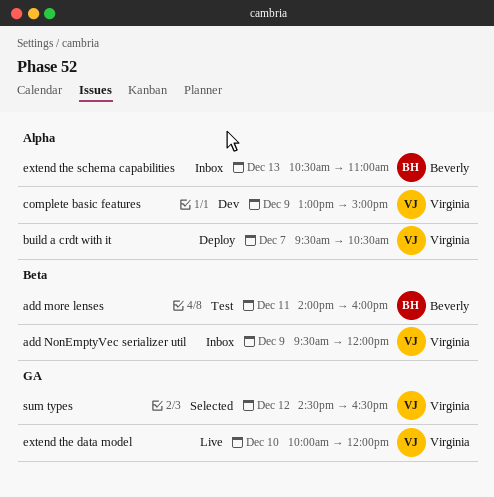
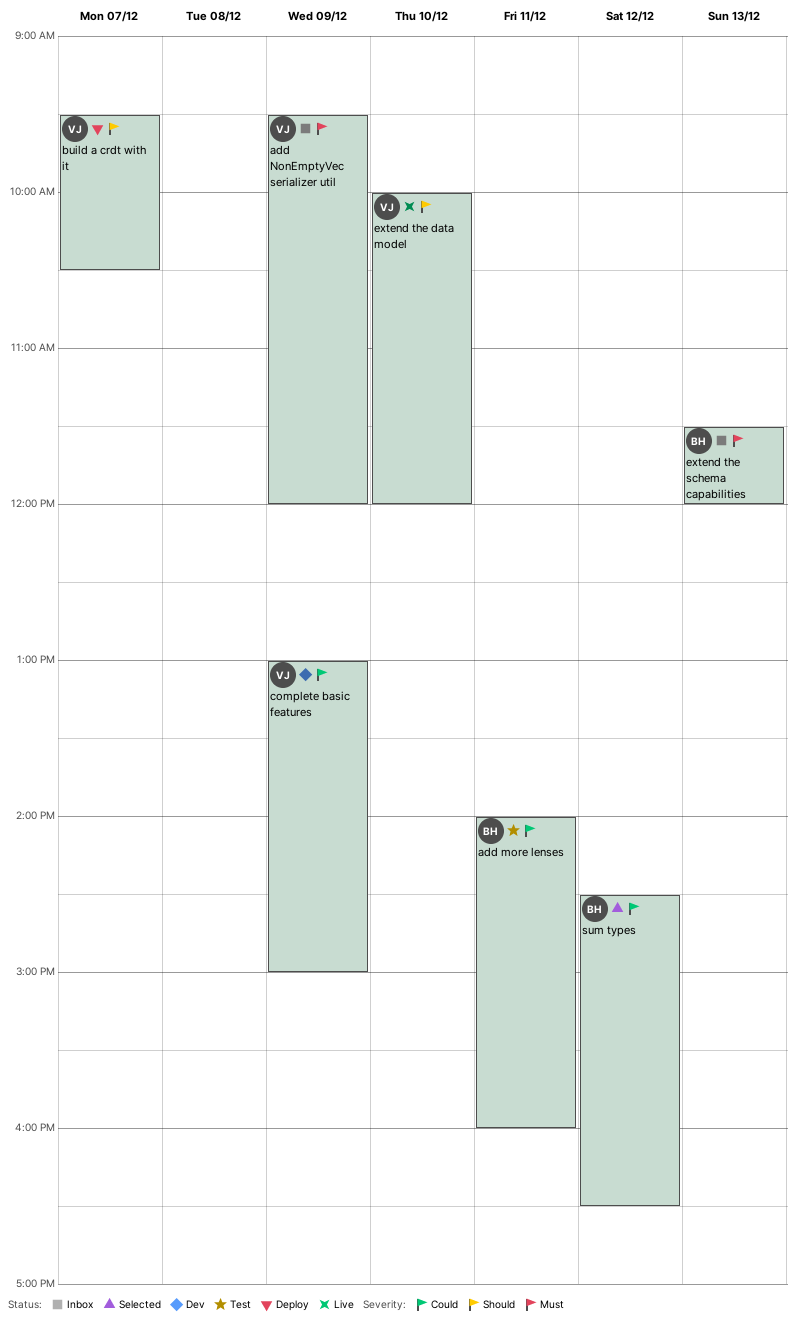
extend the schema capabilities, begins: 10:30 -> 11:30
extend the schema capabilities, ends: 11:00 -> 12:00
sum types, owner: Virginia -> Beverly

